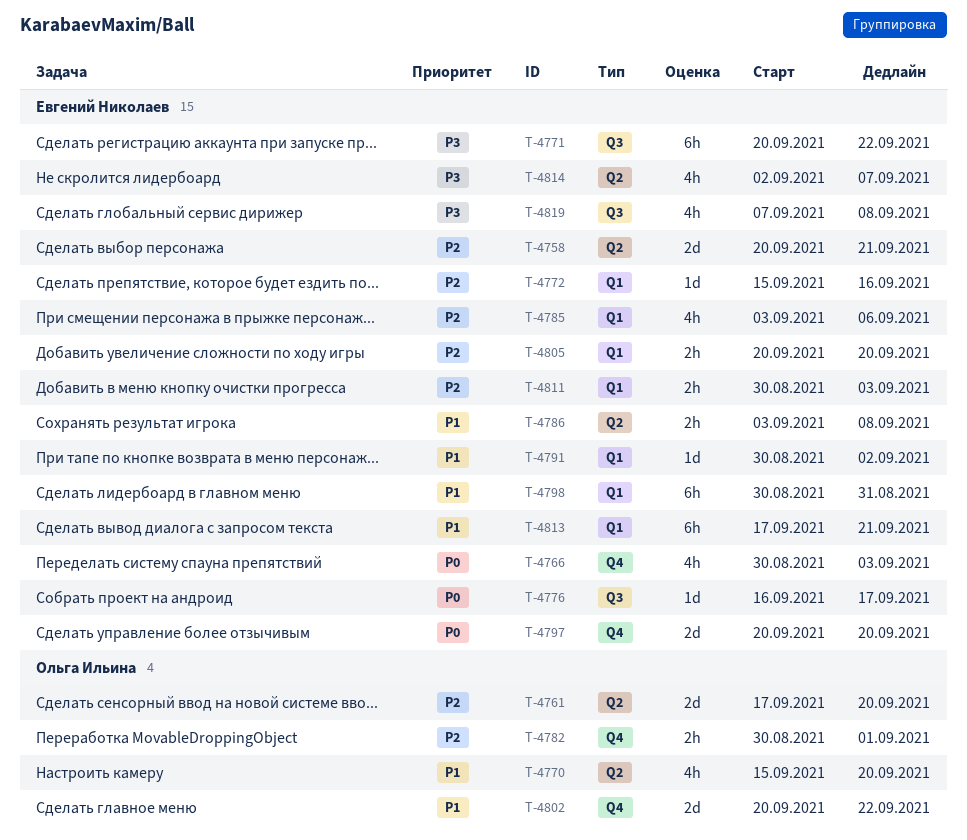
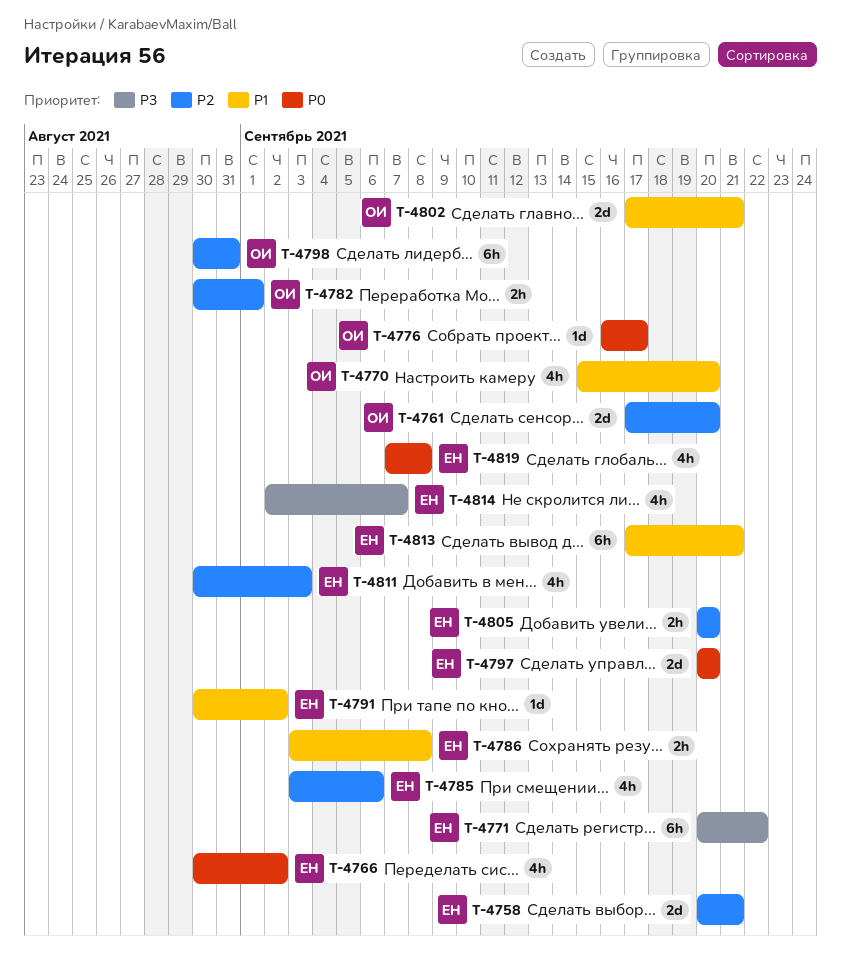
T-4766, due: Sep 3 -> Sep 2
T-4772: present -> none
T-4776, owner: Евгений Николаев -> Ольга Ильина
T-4798, owner: Евгений Николаев -> Ольга Ильина
T-4798, priority: P1 -> P2
T-4802, start: Sep 20 -> Sep 17
T-4802, due: Sep 22 -> Sep 21
T-4811, estimate: 2h -> 4h
T-4819, priority: P3 -> P0

